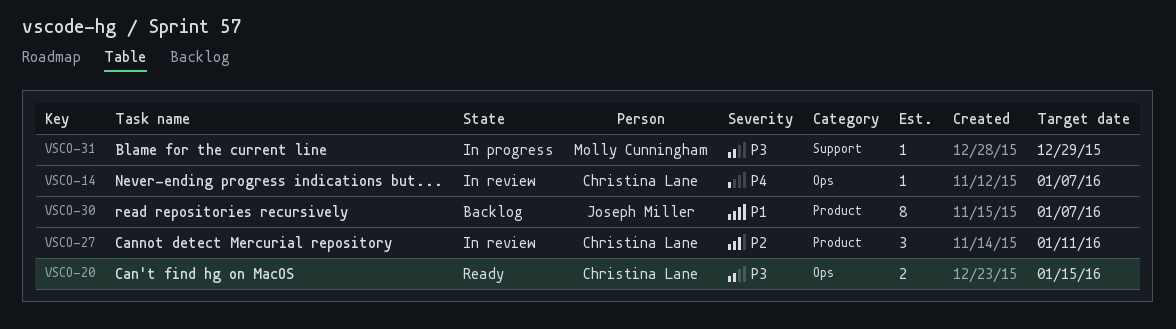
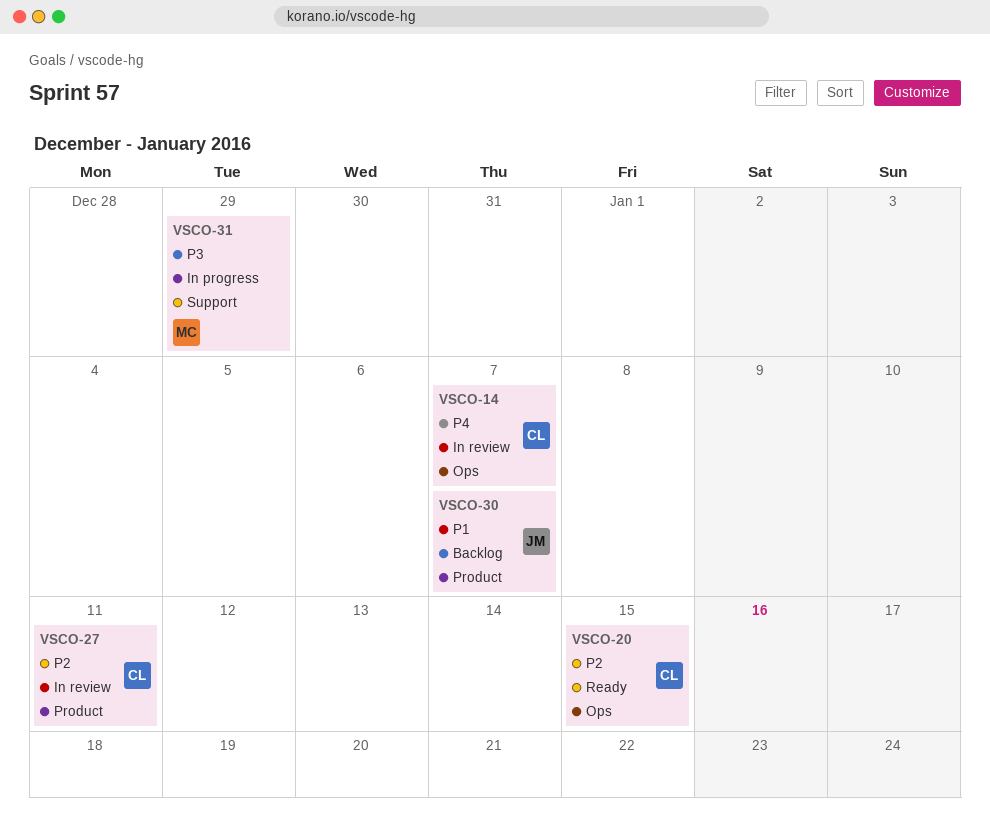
VSCO-20, priority: P3 -> P2

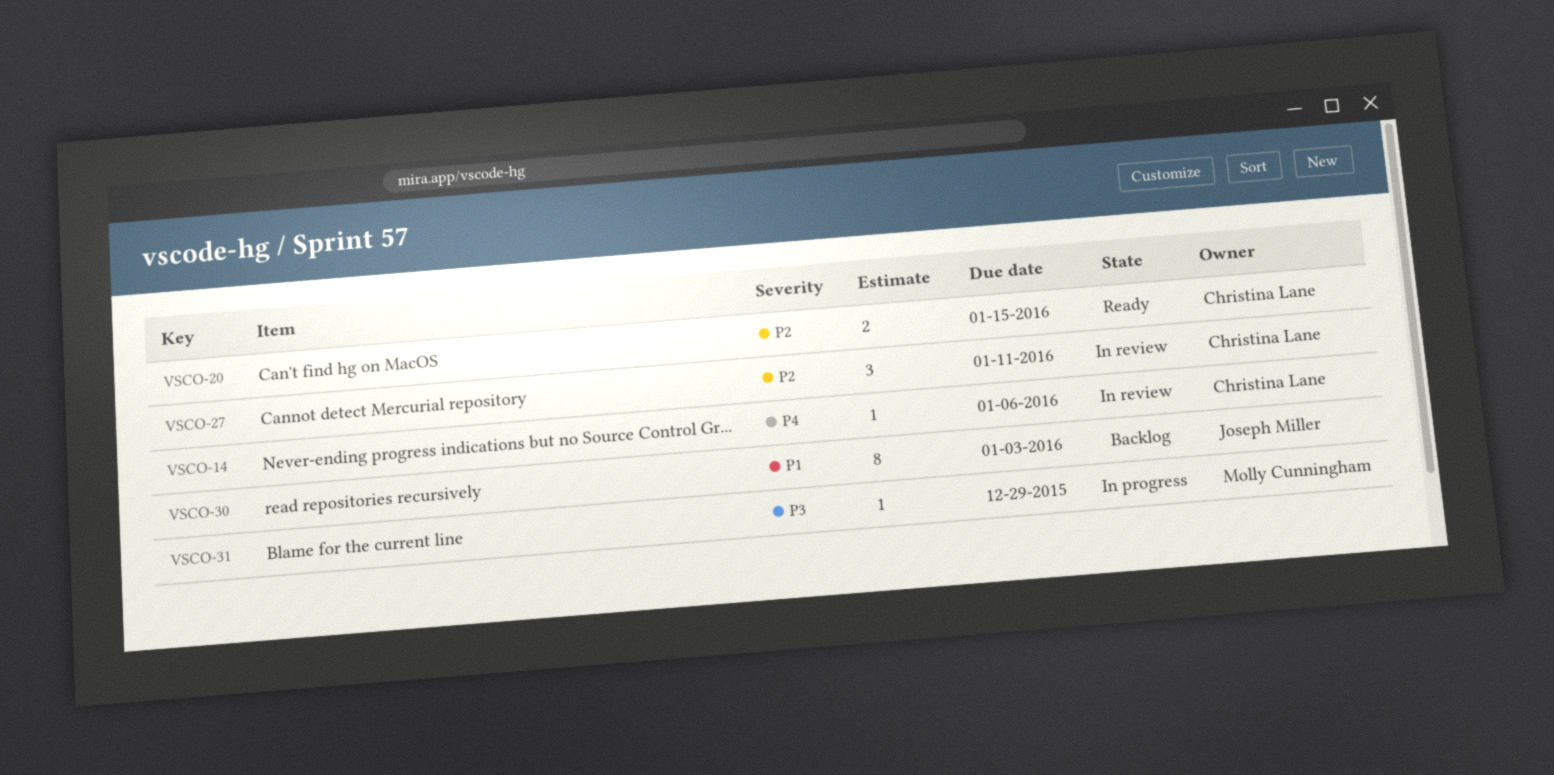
VSCO-14, due: Jan 7 -> Jan 6
VSCO-30, due: Jan 7 -> Jan 3

